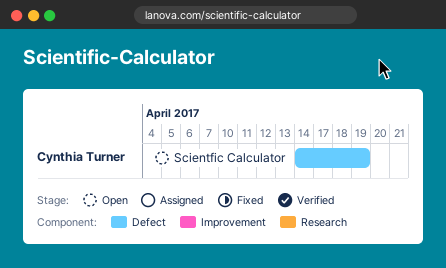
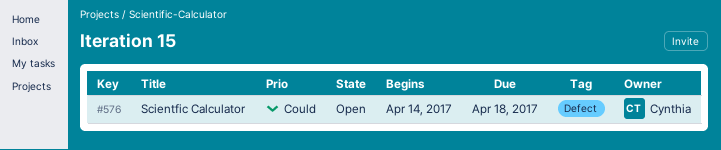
Scientfic Calculator, due: Apr 19 -> Apr 18

